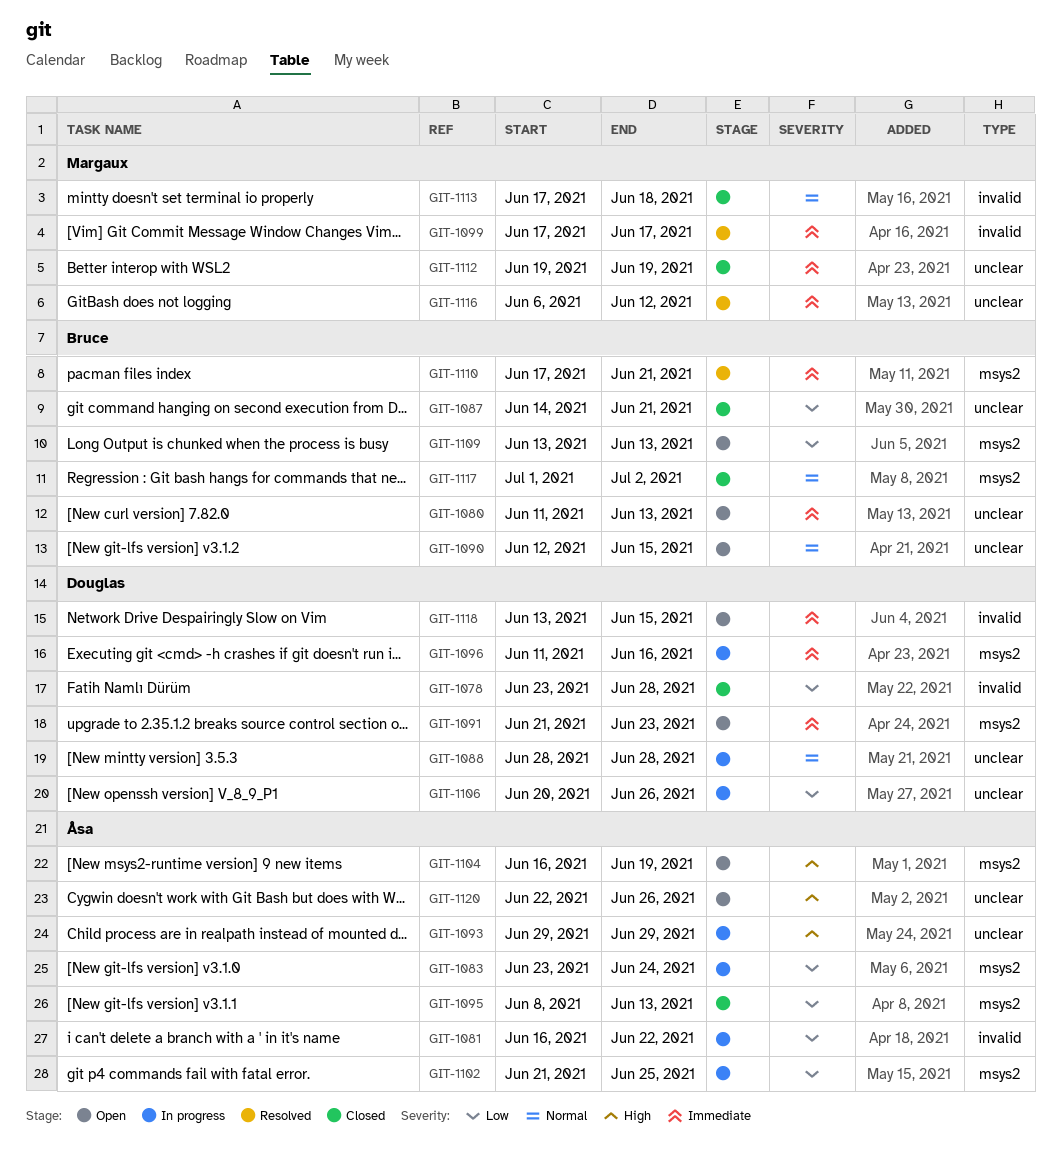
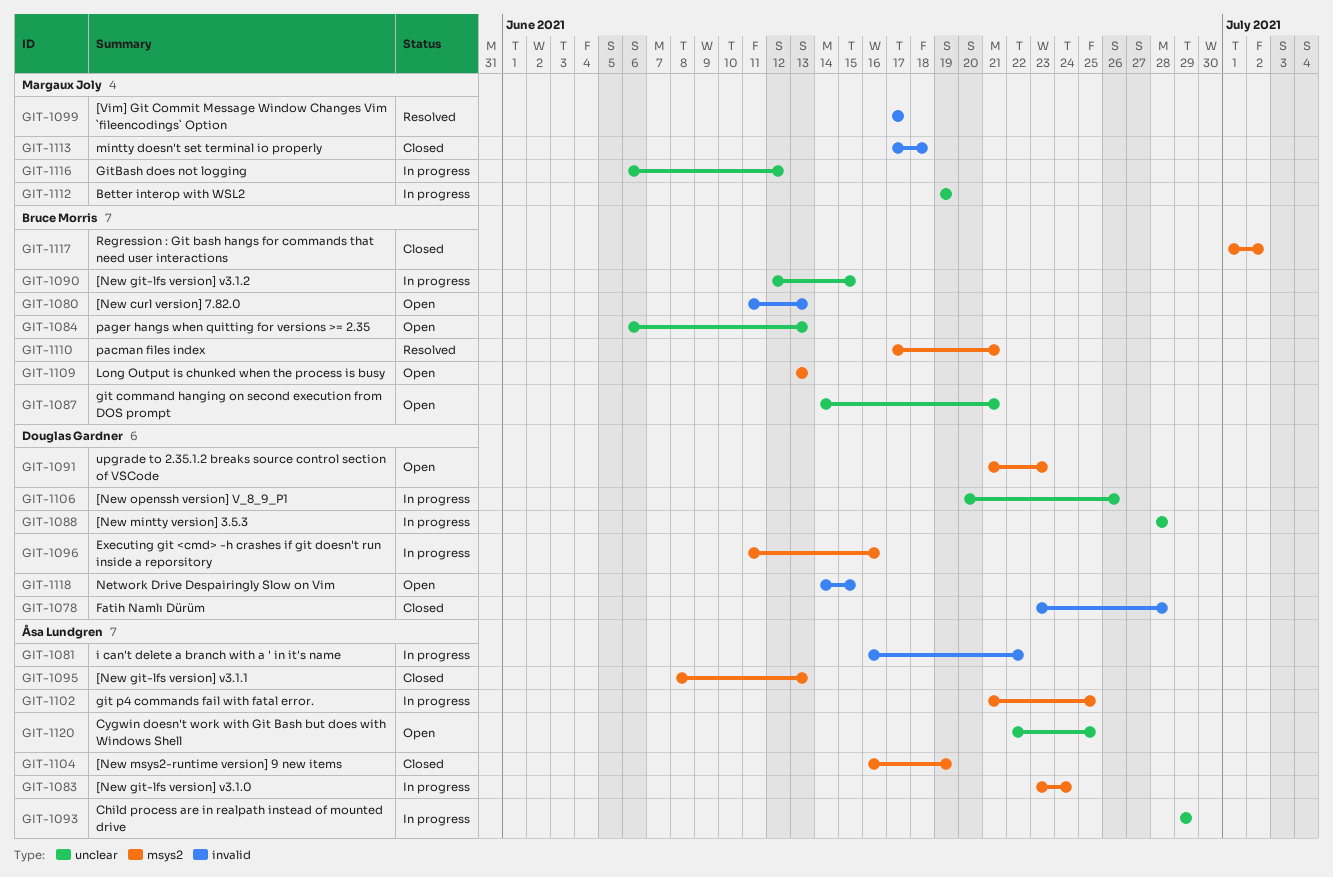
GIT-1080, label: unclear -> invalid
GIT-1084: none -> present
GIT-1087, status: Closed -> Open
GIT-1090, status: Open -> In progress
GIT-1104, status: Open -> Closed
GIT-1112, status: Closed -> In progress
GIT-1116, status: Resolved -> In progress
GIT-1118, start: Jun 13 -> Jun 14
GIT-1120, due: Jun 26 -> Jun 25

